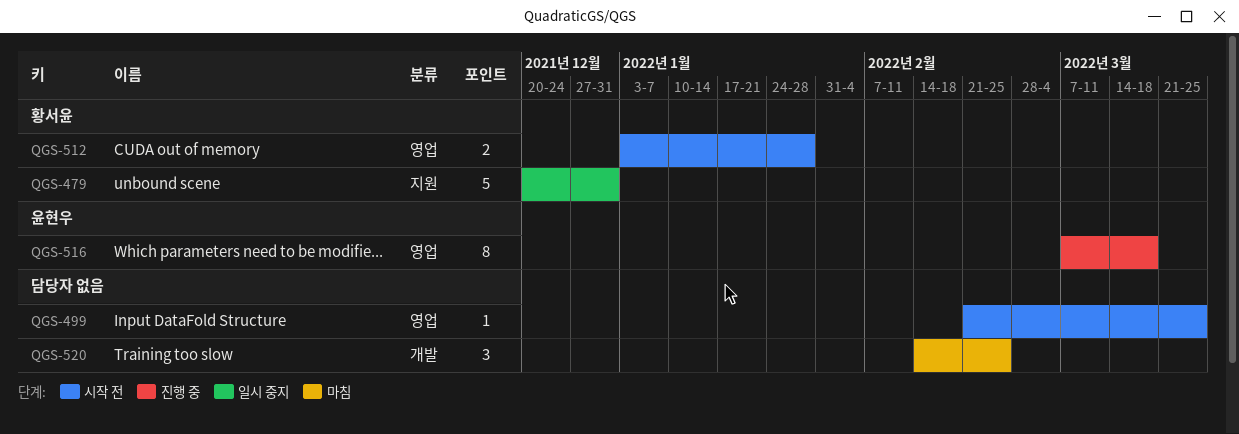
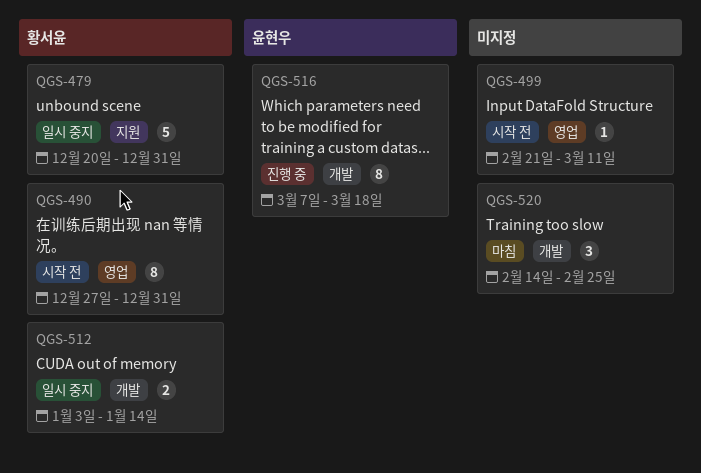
QGS-490: none -> present
QGS-499, due: Mar 25 -> Mar 11
QGS-512, status: 시작 전 -> 일시 중지
QGS-512, label: 영업 -> 개발
QGS-512, due: Jan 28 -> Jan 14
QGS-516, label: 영업 -> 개발

